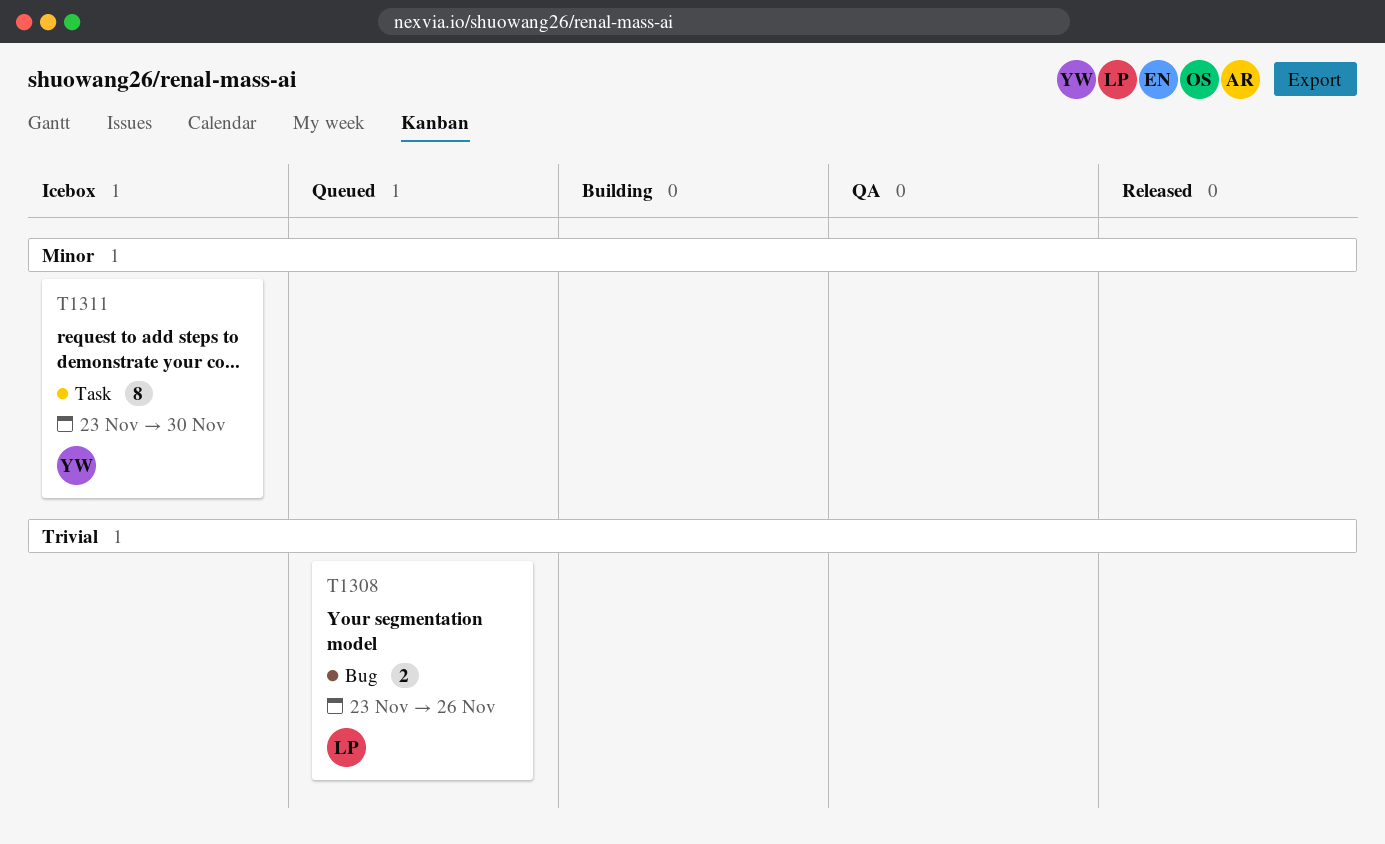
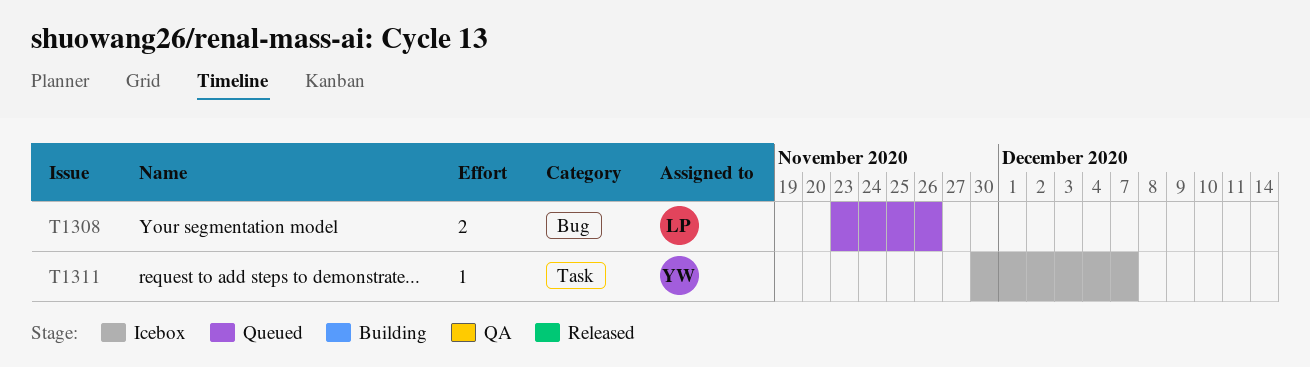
T1311, estimate: 8 -> 1
T1311, start: Nov 23 -> Nov 30
T1311, due: Nov 30 -> Dec 7

